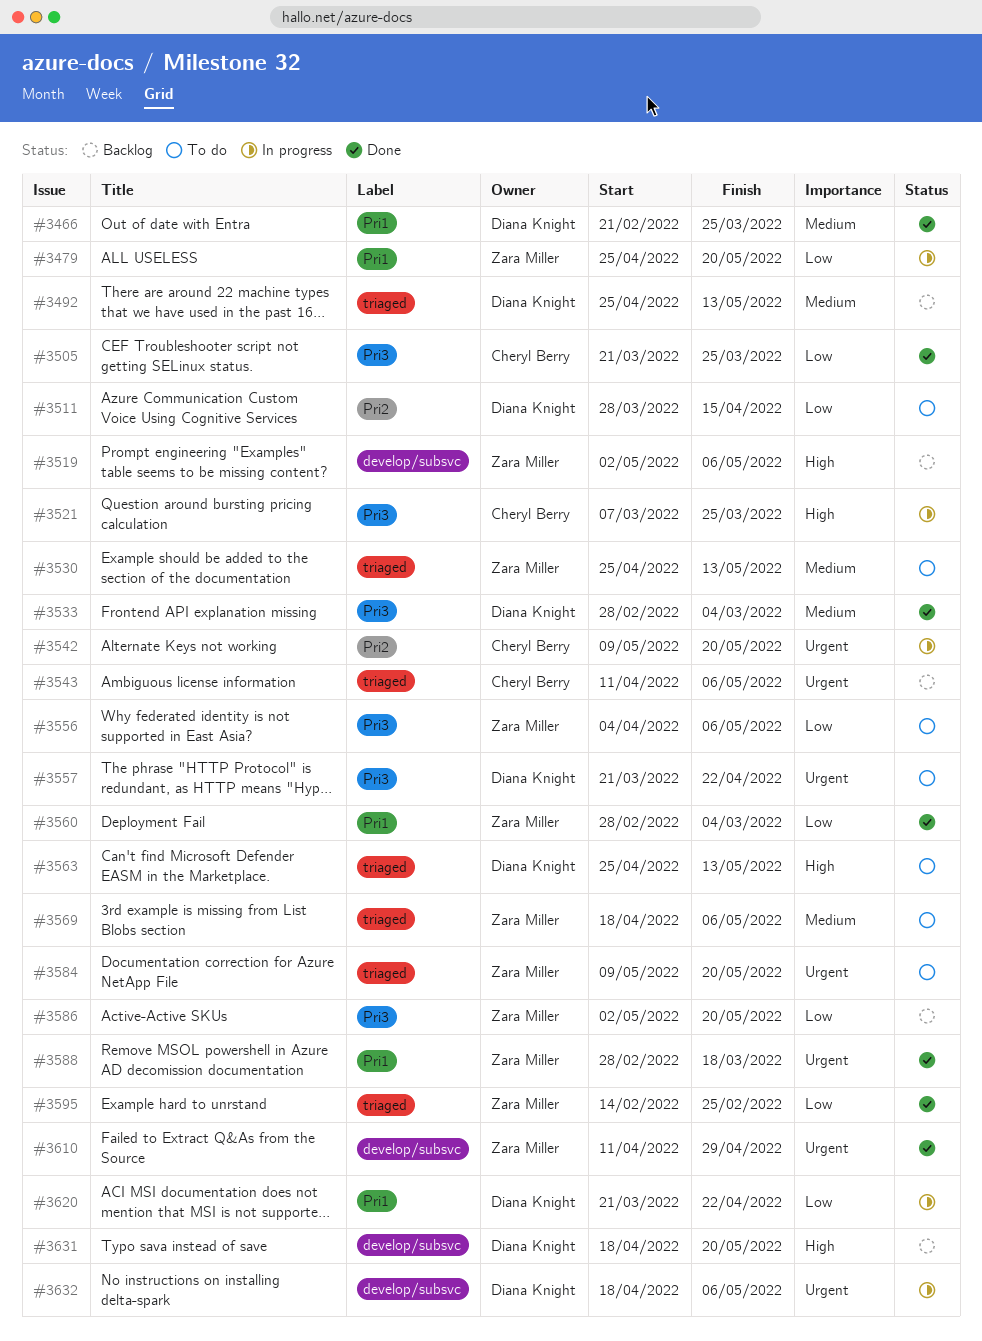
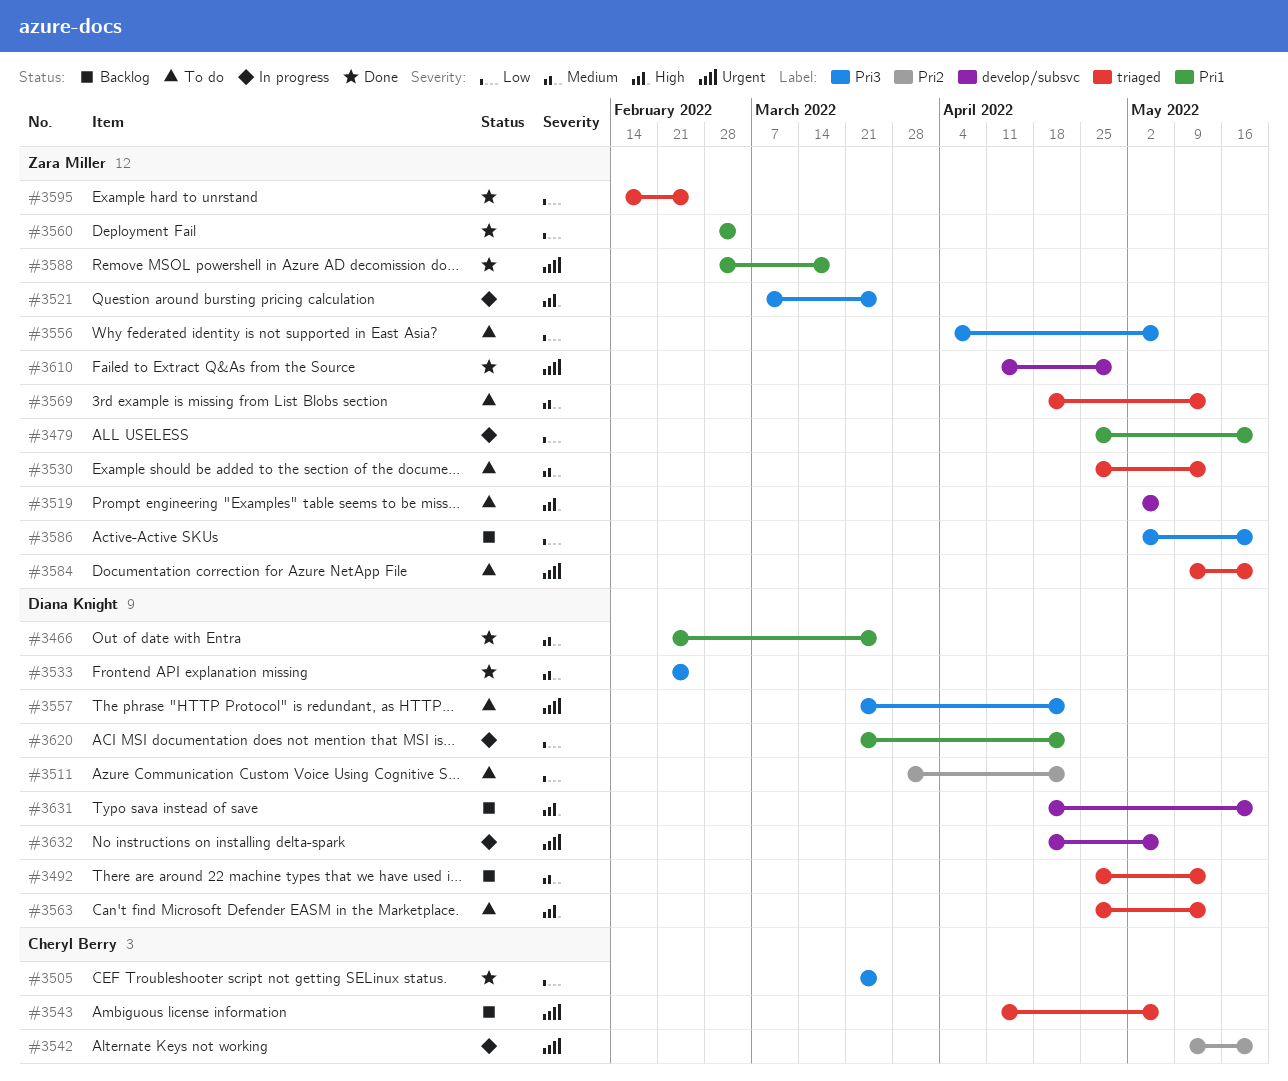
#3511, due: Apr 15 -> Apr 22
#3519, status: Backlog -> To do
#3521, owner: Cheryl Berry -> Zara Miller
#3533, start: Feb 28 -> Feb 21
#3533, due: Mar 4 -> Feb 25
#3569, due: May 6 -> May 13

